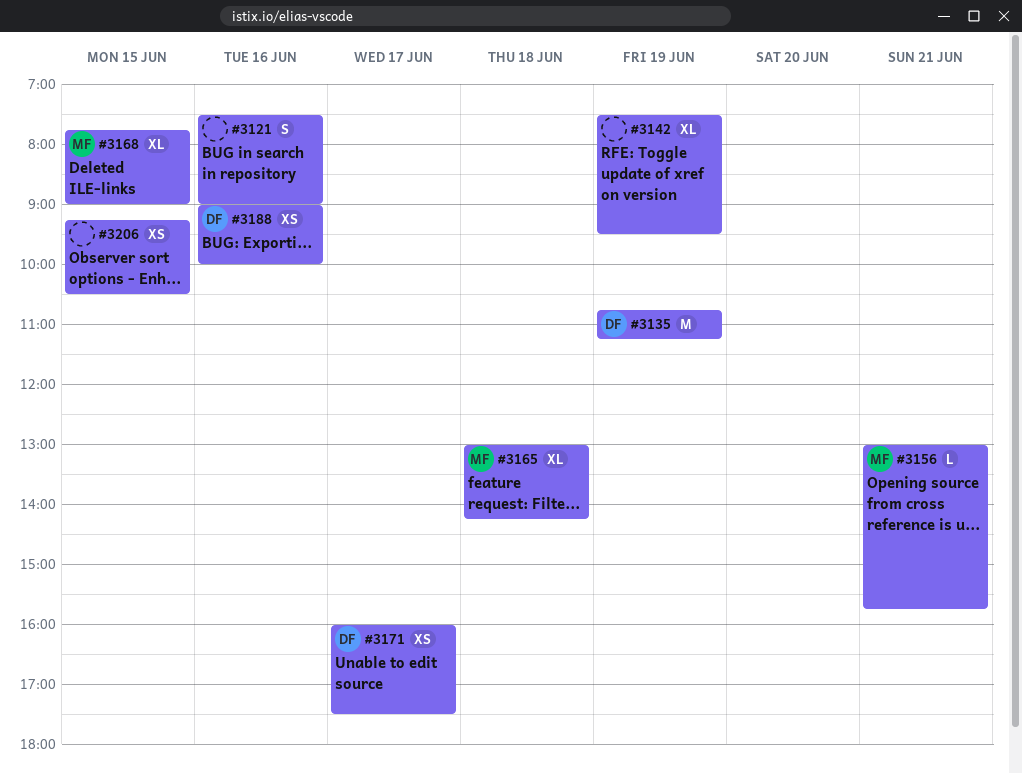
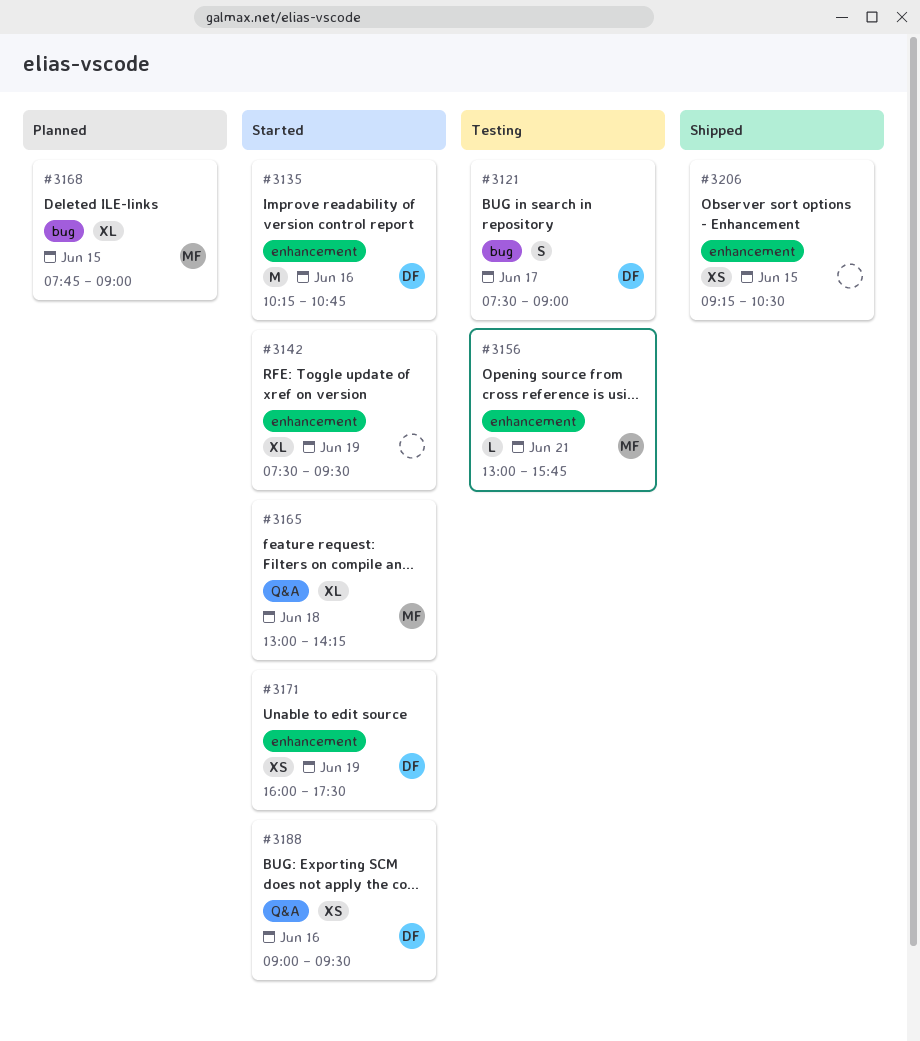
#3121, owner: none -> DF
#3121, day: Jun 16 -> Jun 17
#3135, day: Jun 19 -> Jun 16
#3135, begins: 10:45 -> 10:15
#3135, ends: 11:15 -> 10:45
#3171, day: Jun 17 -> Jun 19
#3188, ends: 10:00 -> 09:30

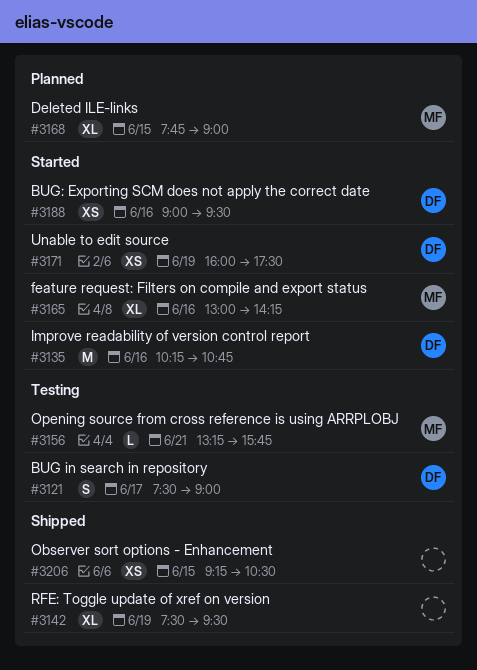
#3142, status: Started -> Shipped
#3156, begins: 13:00 -> 13:15
#3165, day: Jun 18 -> Jun 16

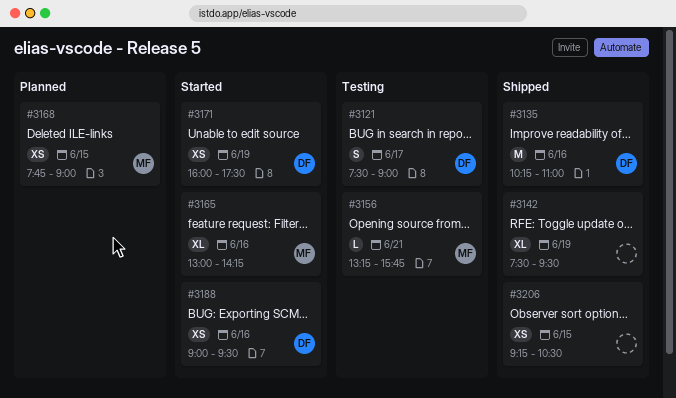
#3135, status: Started -> Shipped
#3135, ends: 10:45 -> 11:00
#3168, estimate: XL -> XS

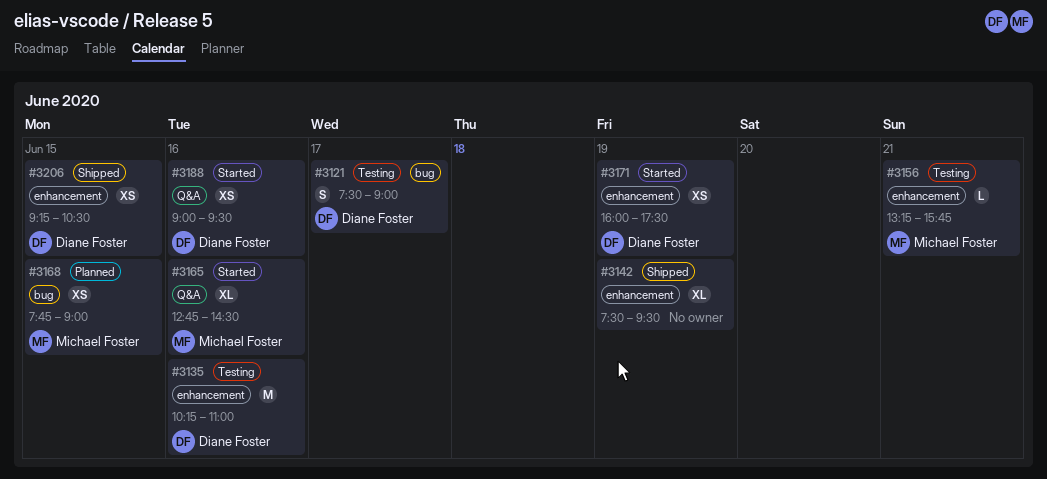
#3135, status: Shipped -> Testing
#3165, begins: 13:00 -> 12:45
#3165, ends: 14:15 -> 14:30
#3206, owner: none -> Diane Foster

